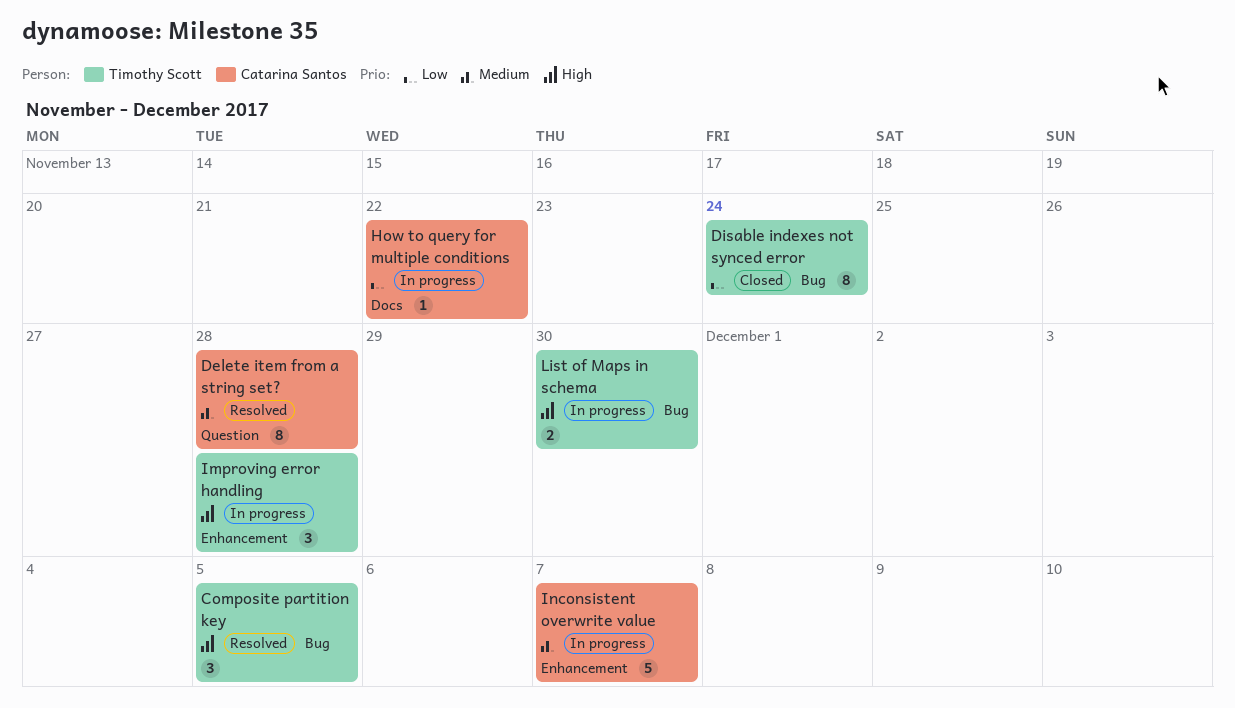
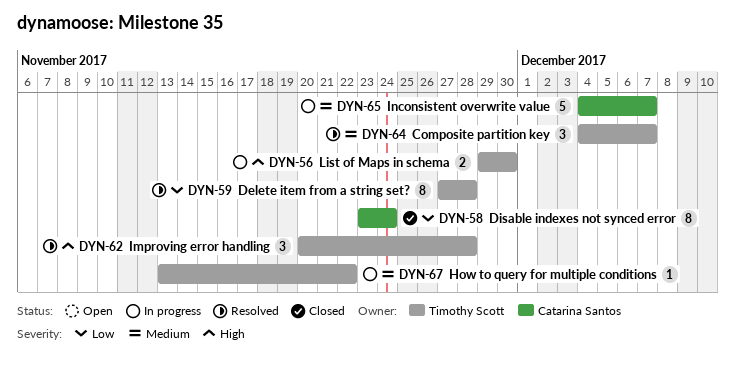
Composite partition key, priority: High -> Medium
Composite partition key, due: Dec 5 -> Dec 7
Delete item from a string set?, owner: Catarina Santos -> Timothy Scott
Delete item from a string set?, priority: Medium -> Low
Disable indexes not synced error, owner: Timothy Scott -> Catarina Santos
How to query for multiple conditions, owner: Catarina Santos -> Timothy Scott
How to query for multiple conditions, priority: Low -> Medium
Improving error handling, status: In progress -> Resolved

